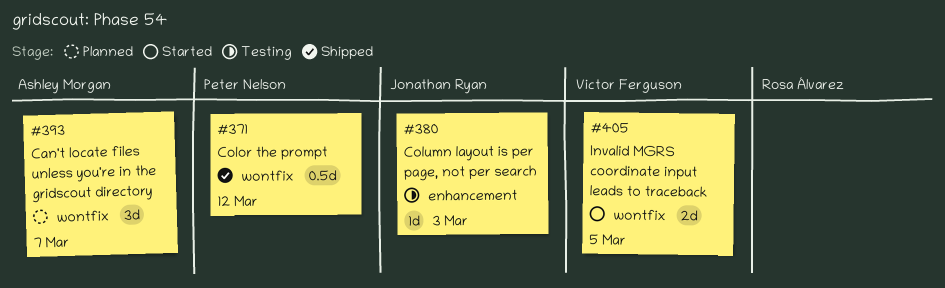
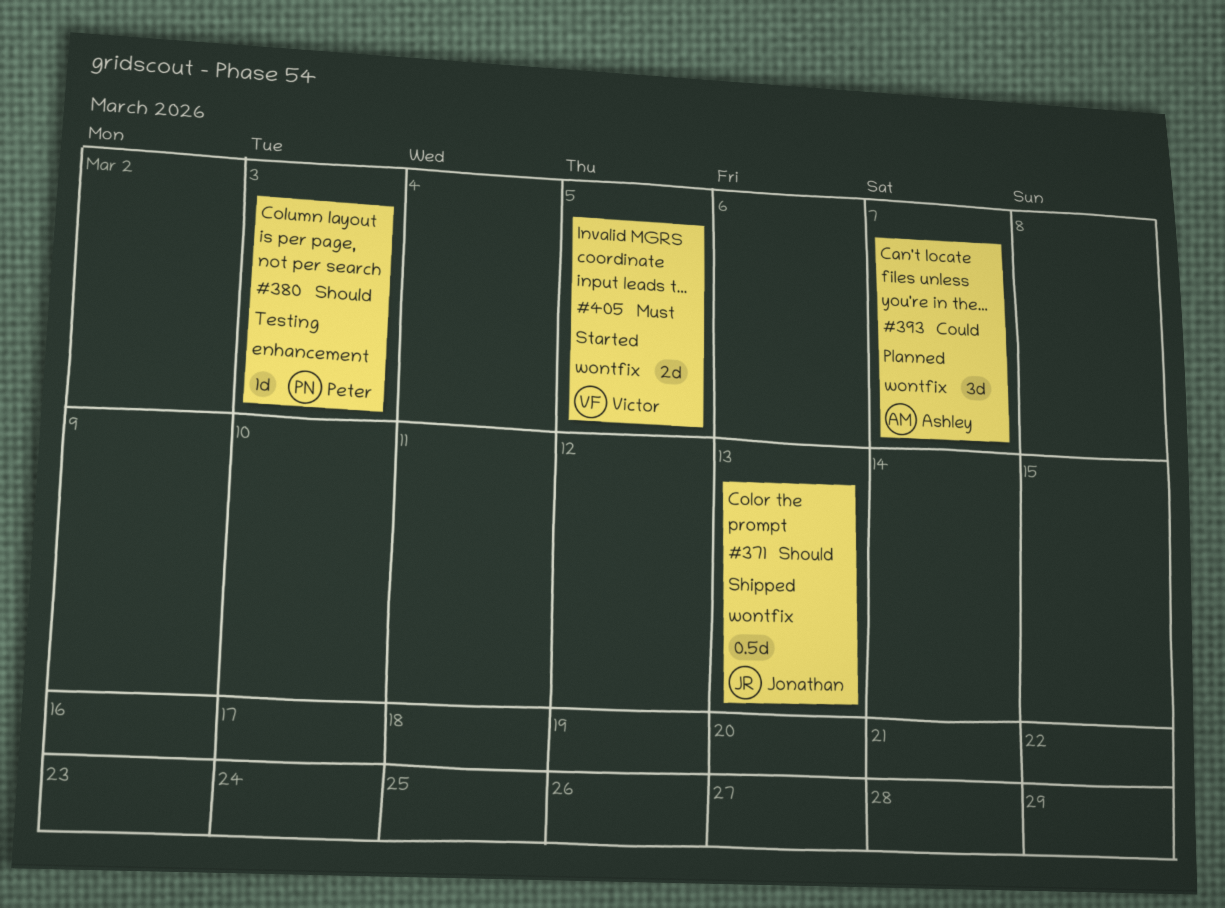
#371, owner: Peter Nelson -> Jonathan Ryan
#371, due: Mar 12 -> Mar 13
#380, owner: Jonathan Ryan -> Peter Nelson

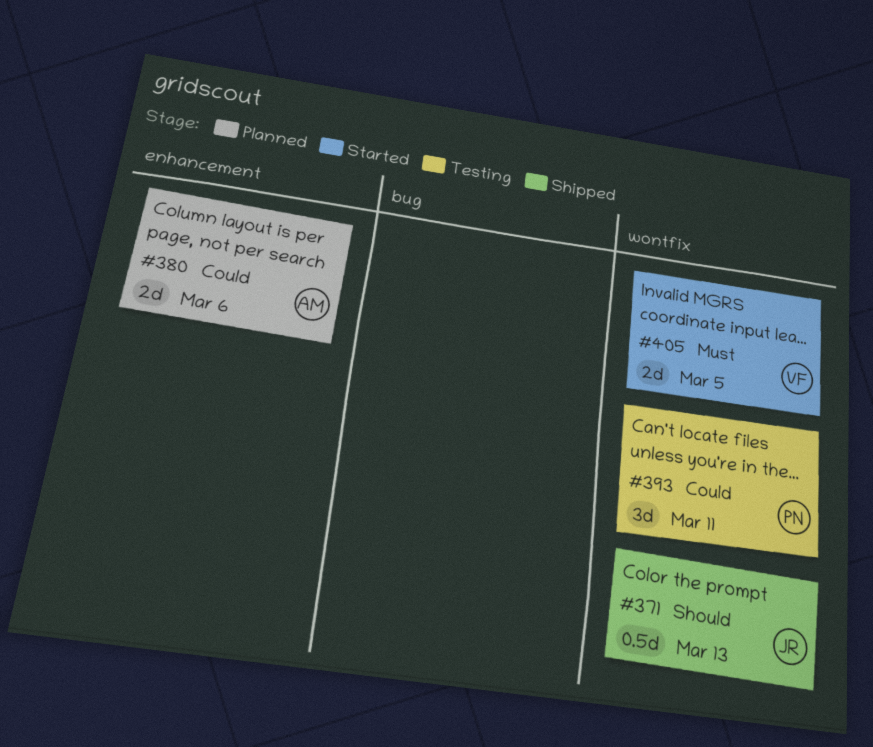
#380, status: Testing -> Planned
#380, owner: Peter -> Ashley
#380, priority: Should -> Could
#380, estimate: 1d -> 2d
#380, due: Mar 3 -> Mar 6
#393, status: Planned -> Testing
#393, owner: Ashley -> Peter
#393, due: Mar 7 -> Mar 11

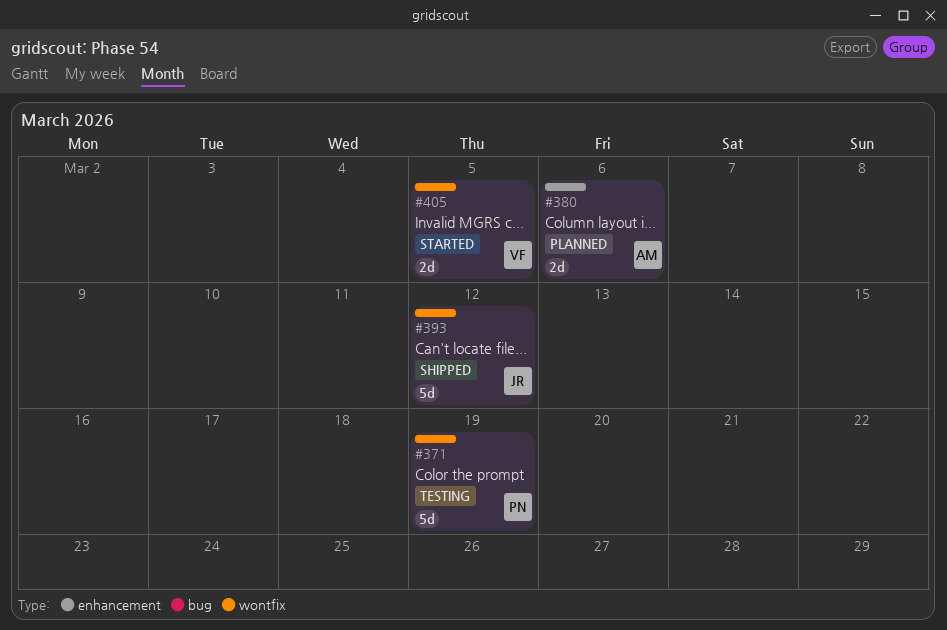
#371, status: Shipped -> Testing
#371, owner: JR -> PN
#371, estimate: 0.5d -> 5d
#371, due: Mar 13 -> Mar 19
#393, status: Testing -> Shipped
#393, owner: PN -> JR
#393, estimate: 3d -> 5d
#393, due: Mar 11 -> Mar 12

